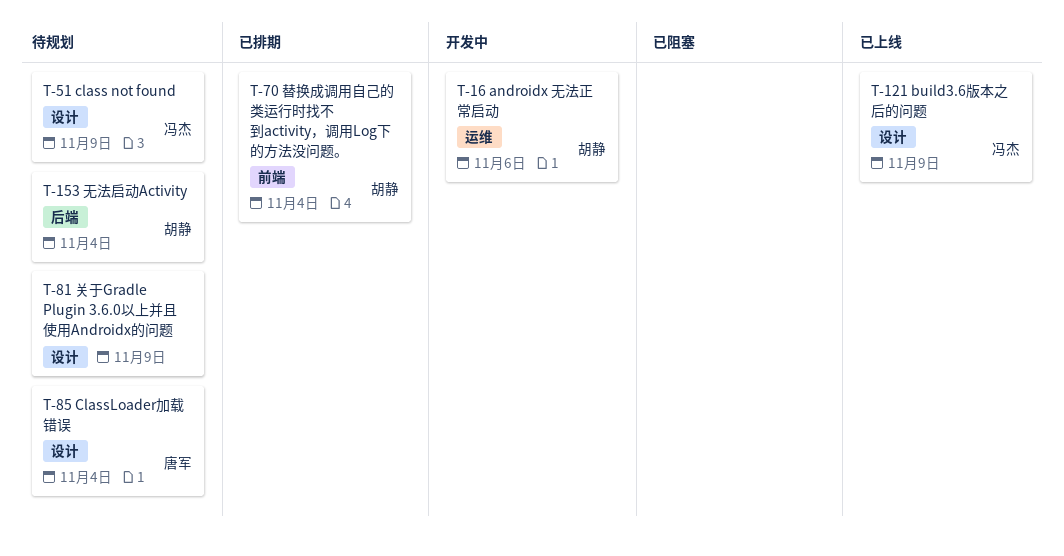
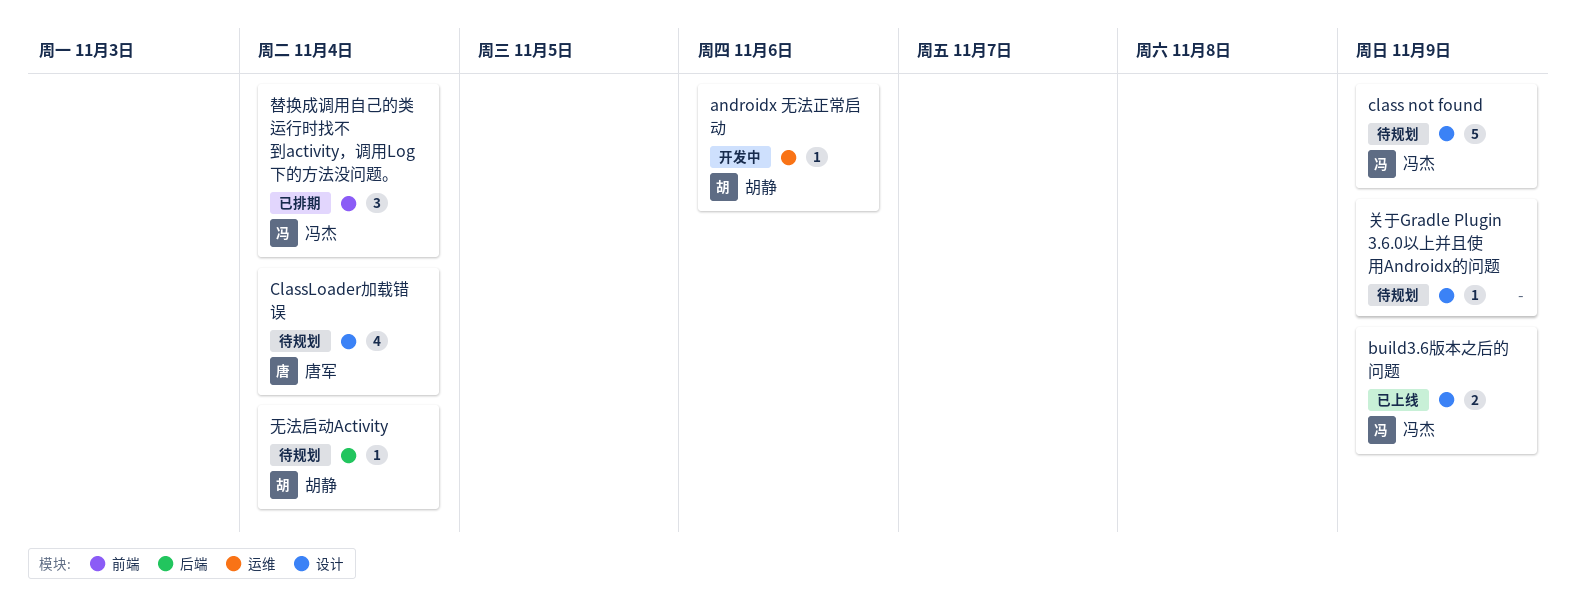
替换成调用自己的类运行时找不到activity，调用Log下的方法没问题。, owner: 胡静 -> 冯杰

